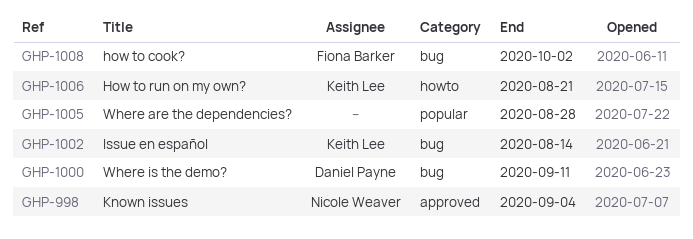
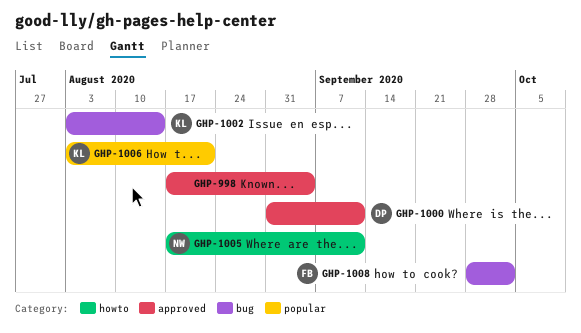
GHP-998, owner: Nicole Weaver -> none
GHP-1000, label: bug -> approved
GHP-1005, owner: none -> Nicole Weaver
GHP-1005, label: popular -> howto
GHP-1005, due: Aug 28 -> Sep 11
GHP-1006, label: howto -> popular

